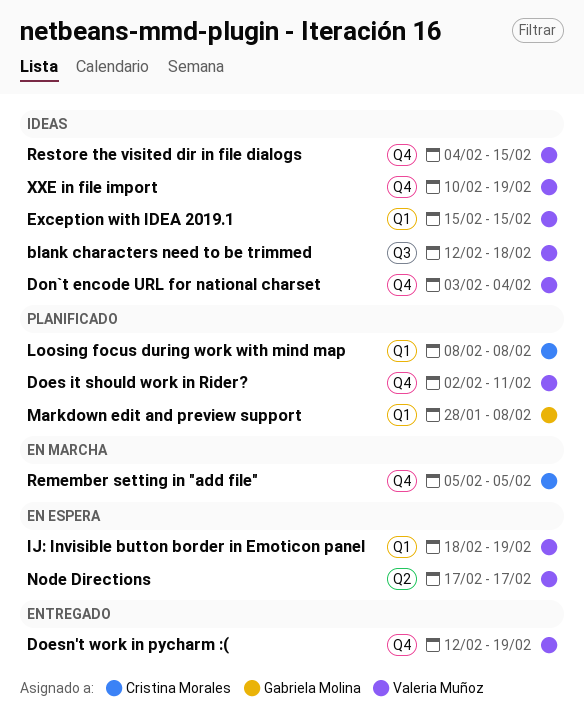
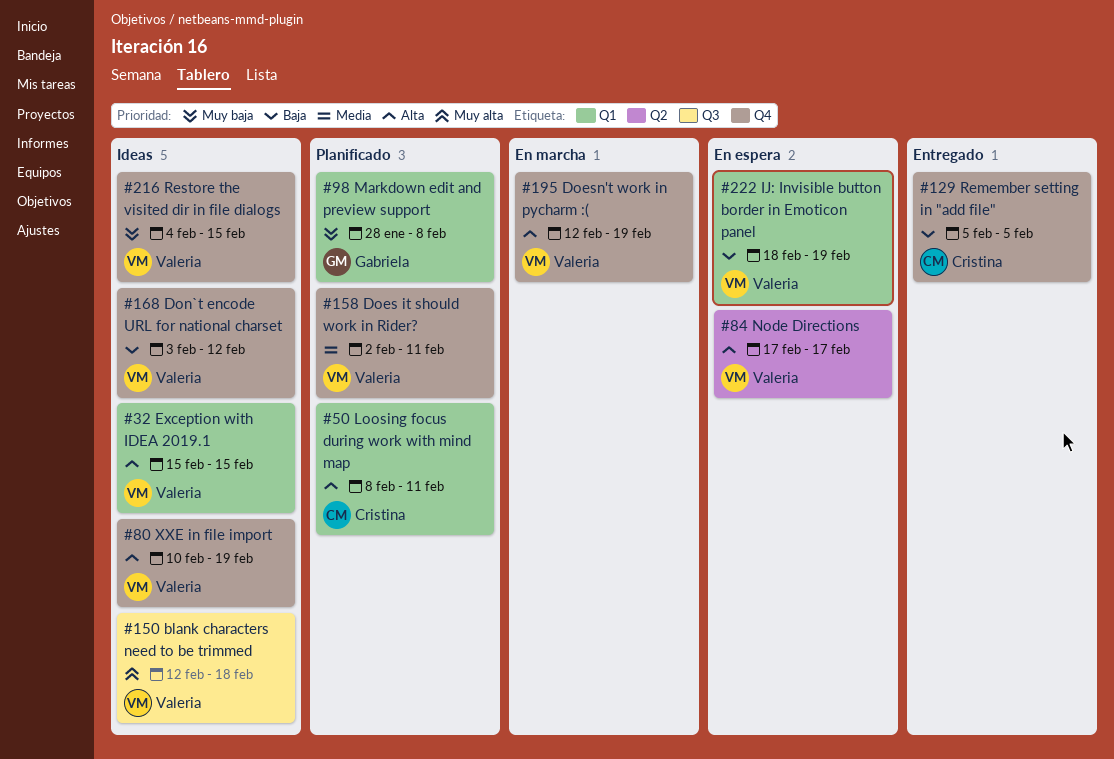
Doesn't work in pycharm :(, status: Entregado -> En marcha
Don`t encode URL for national charset, due: Feb 4 -> Feb 12
Loosing focus during work with mind map, due: Feb 8 -> Feb 11
Remember setting in "add file", status: En marcha -> Entregado

